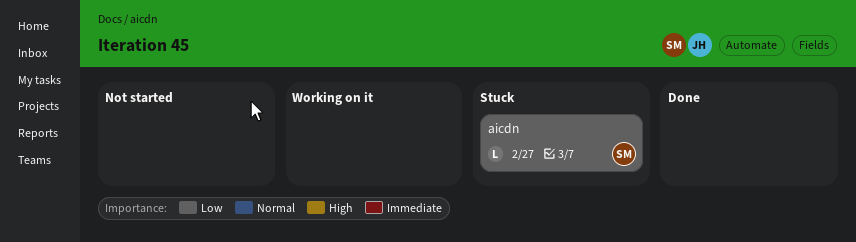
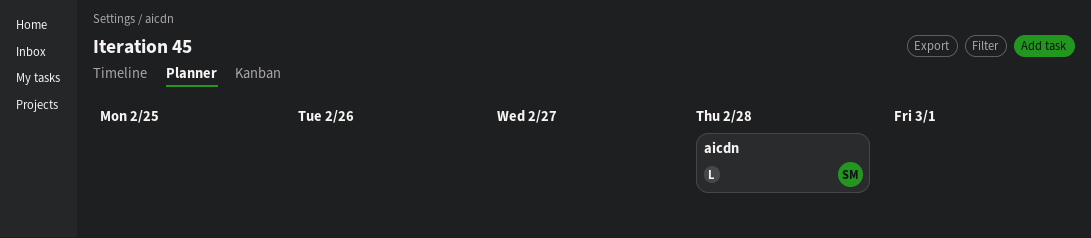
aicdn, due: Feb 27 -> Feb 28

